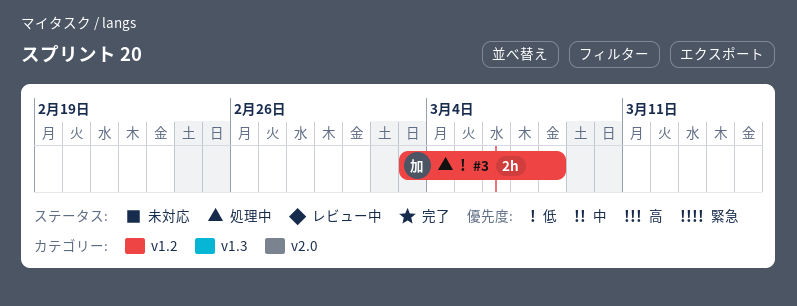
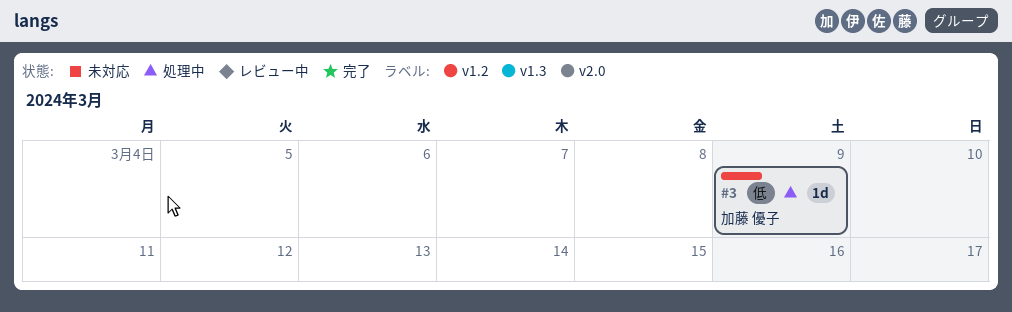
#3, estimate: 2h -> 1d
#3, due: Mar 8 -> Mar 9

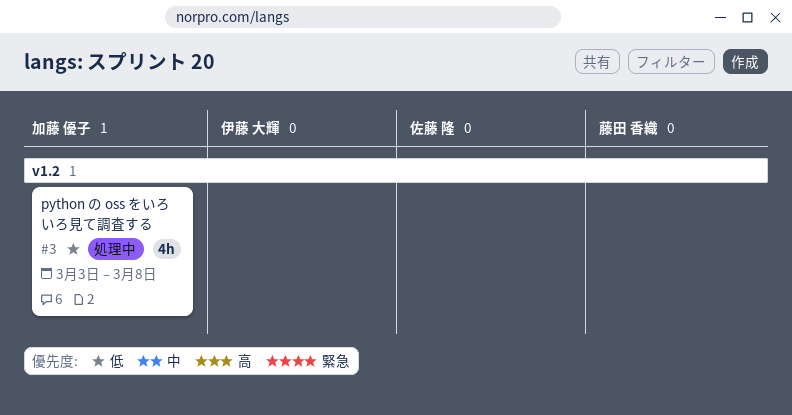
#3, estimate: 1d -> 4h
#3, due: Mar 9 -> Mar 8

